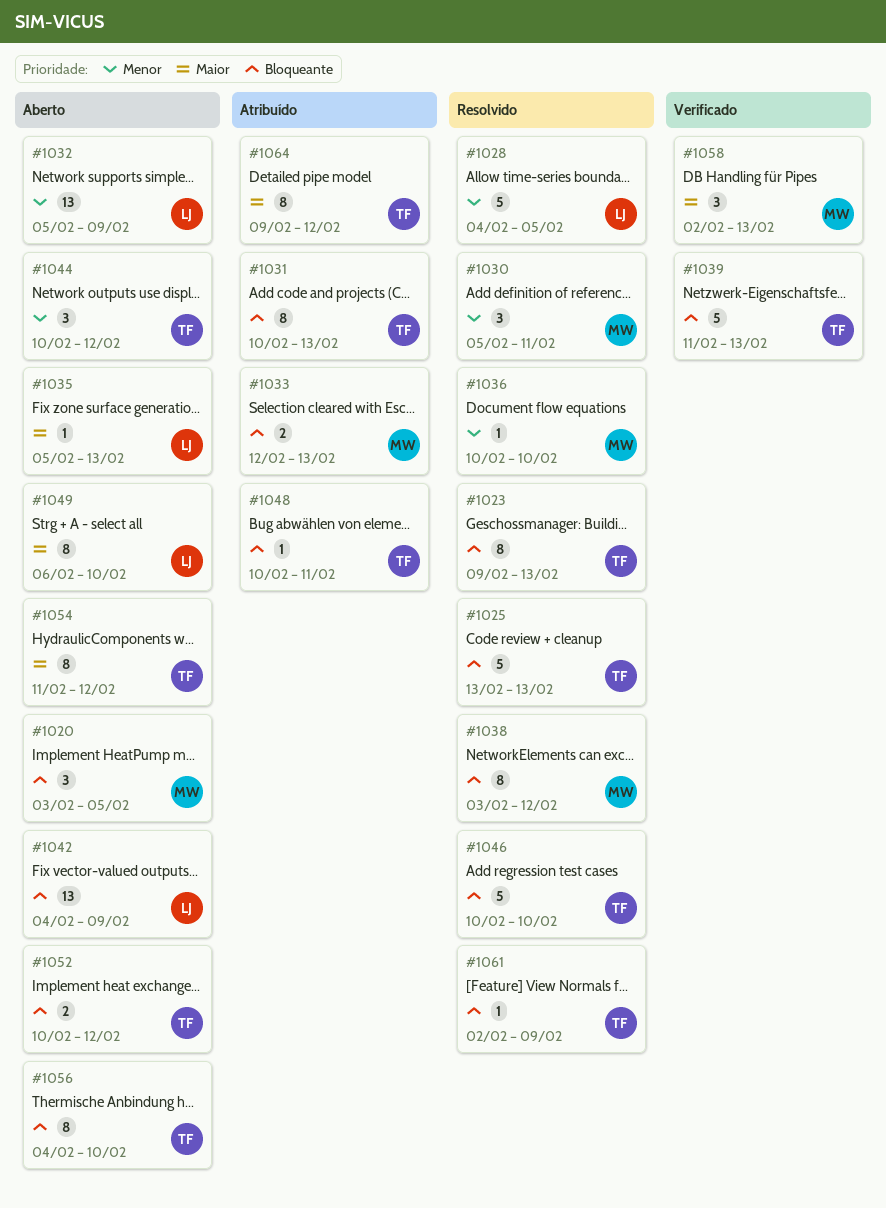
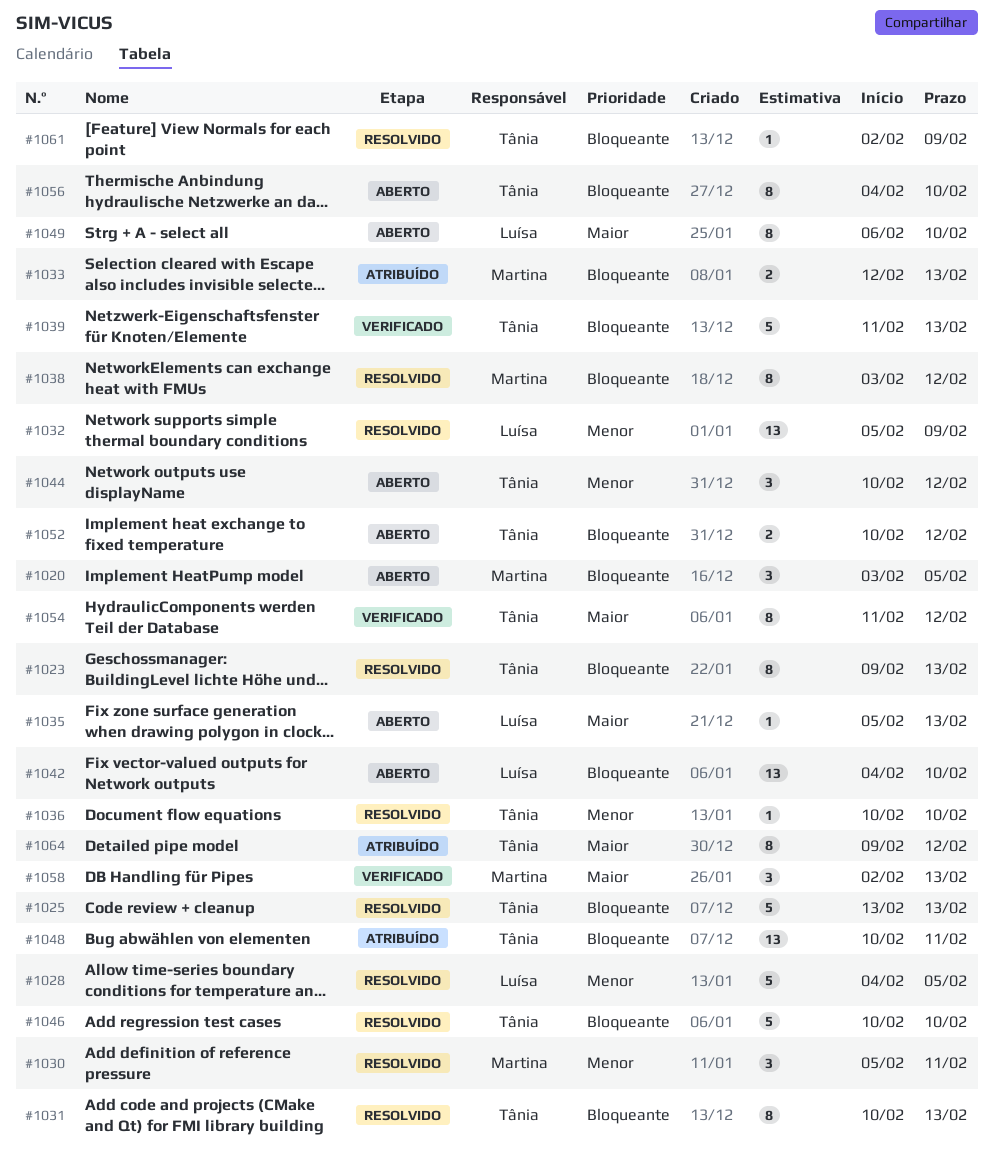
#1031, status: Atribuído -> Resolvido
#1032, status: Aberto -> Resolvido
#1036, owner: Martina -> Tânia
#1042, due: Feb 9 -> Feb 10
#1048, estimate: 1 -> 13
#1054, status: Aberto -> Verificado

